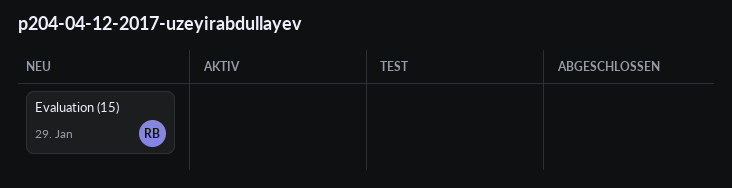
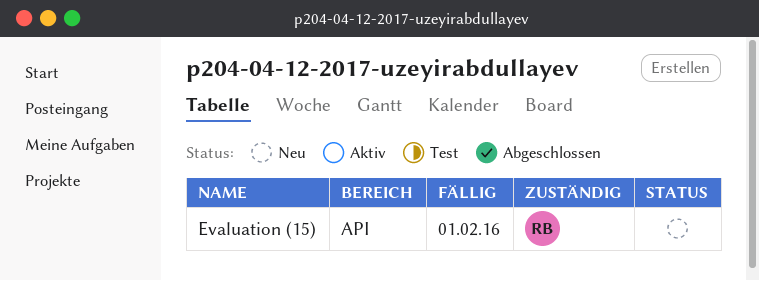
Evaluation (15), due: Jan 29 -> Feb 1

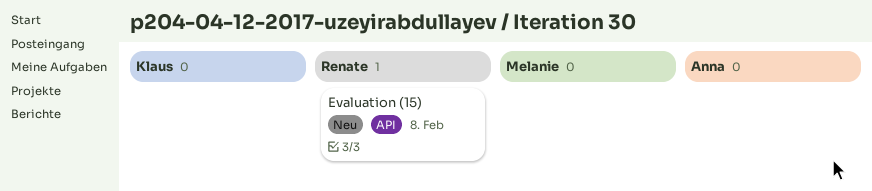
Evaluation (15), due: Feb 1 -> Feb 8

